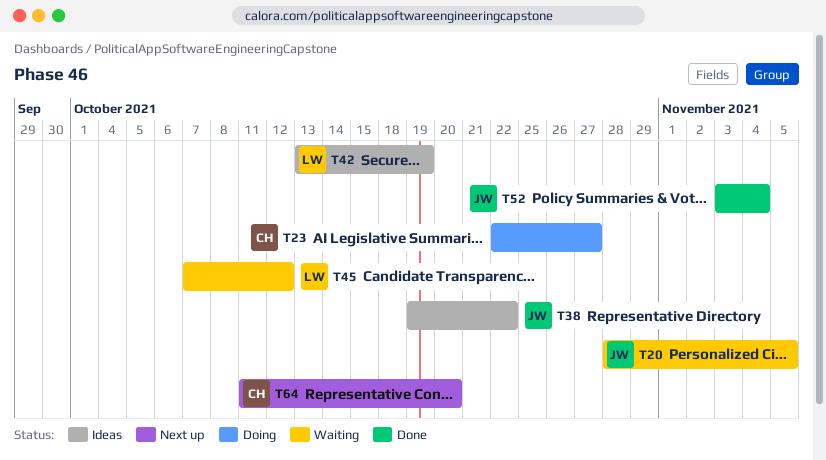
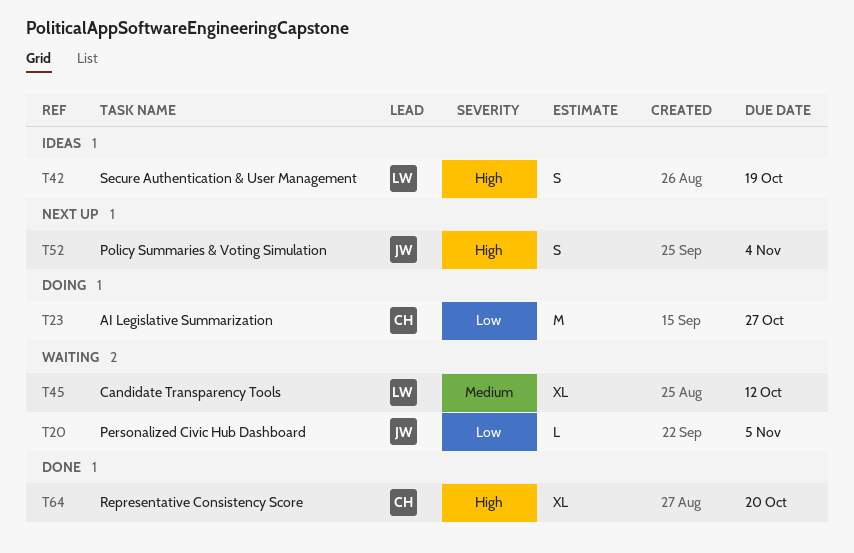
T38: present -> none
T52, status: Done -> Next up
T64, status: Next up -> Done

